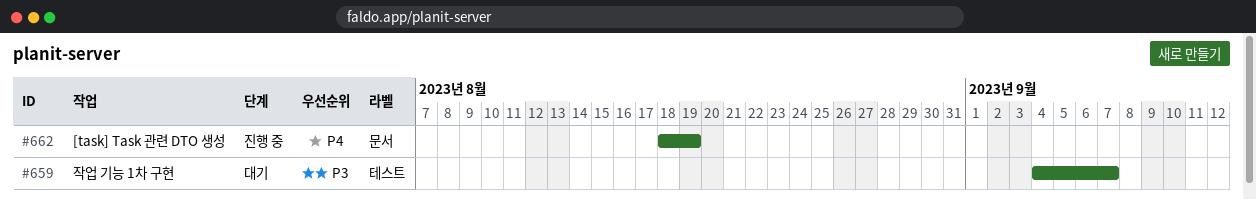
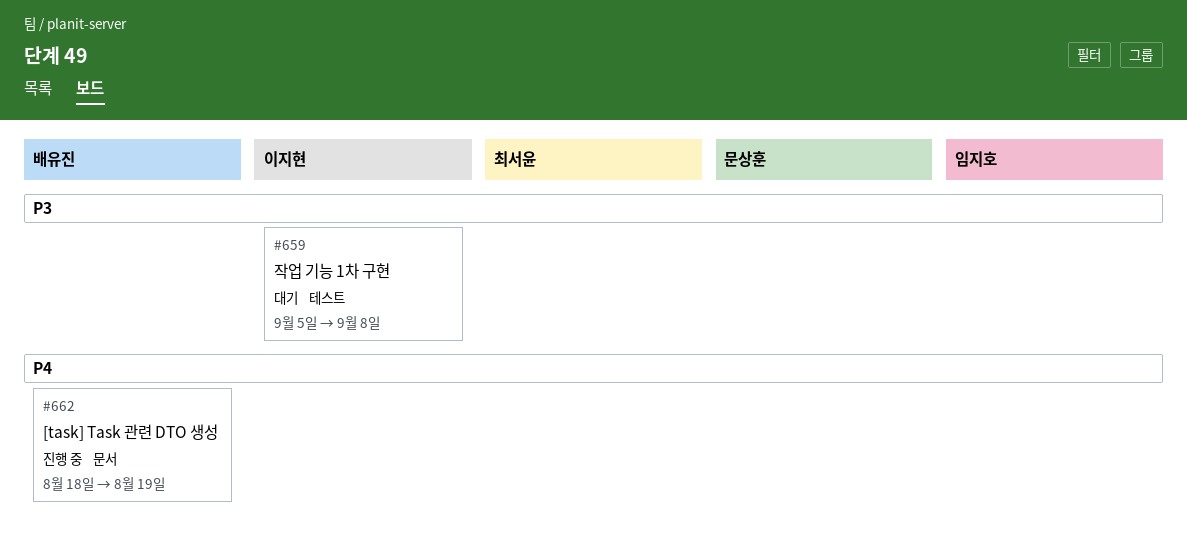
#659, start: Sep 4 -> Sep 5
#659, due: Sep 7 -> Sep 8

